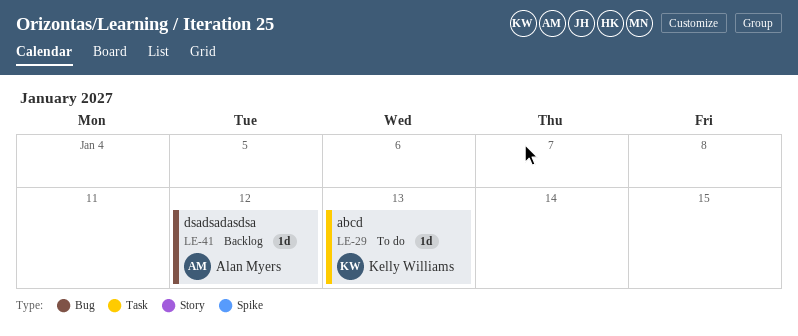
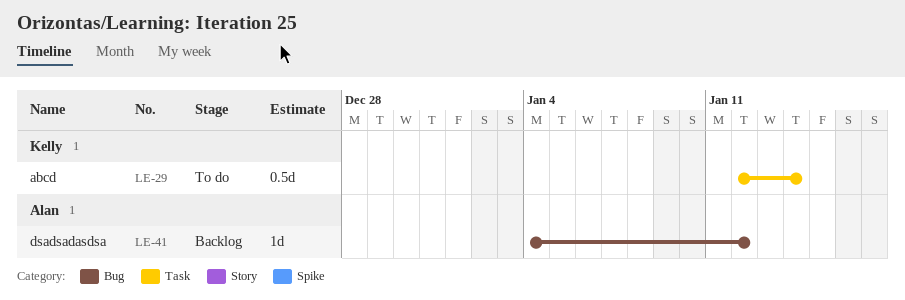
LE-29, estimate: 1d -> 0.5d
LE-29, due: Jan 13 -> Jan 14

